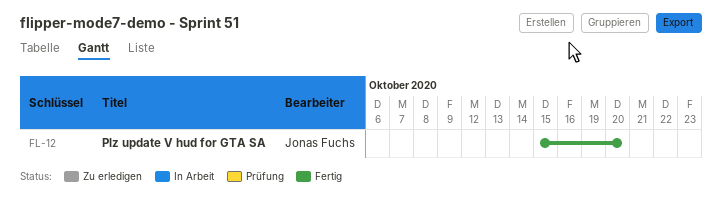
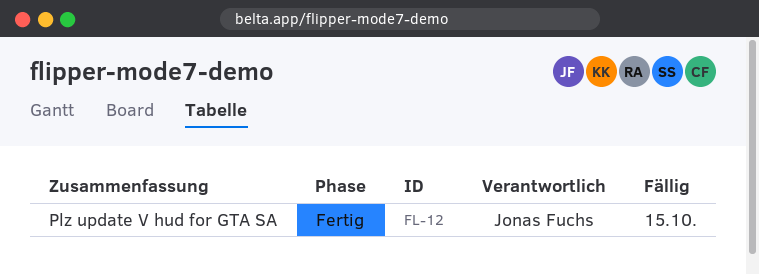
FL-12, due: Oct 20 -> Oct 15

